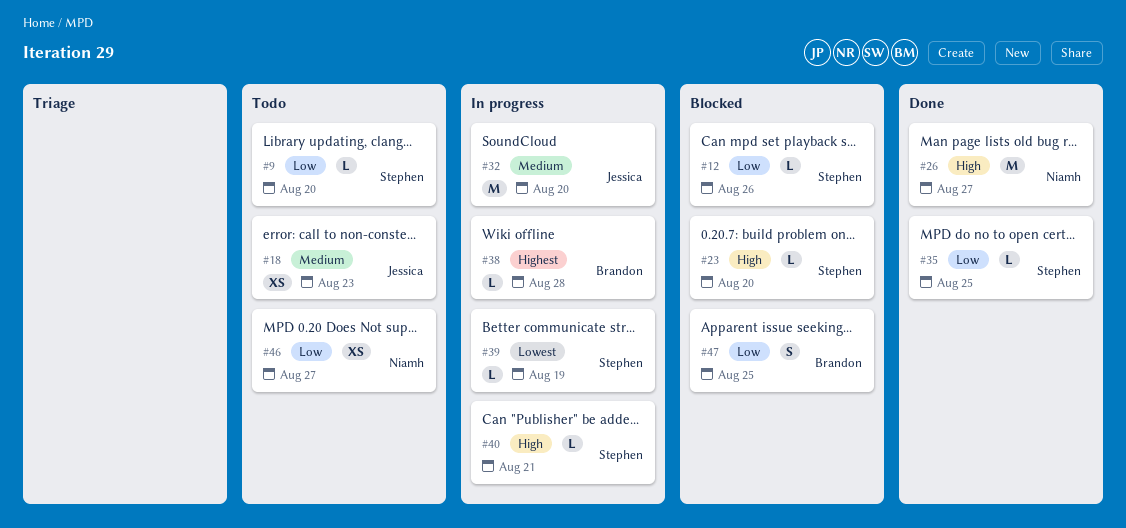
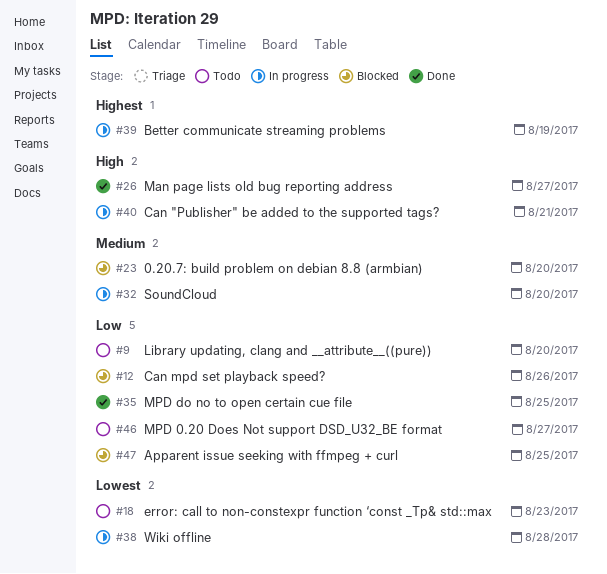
#18, priority: Medium -> Lowest
#23, priority: High -> Medium
#38, priority: Highest -> Lowest
#39, priority: Lowest -> Highest

